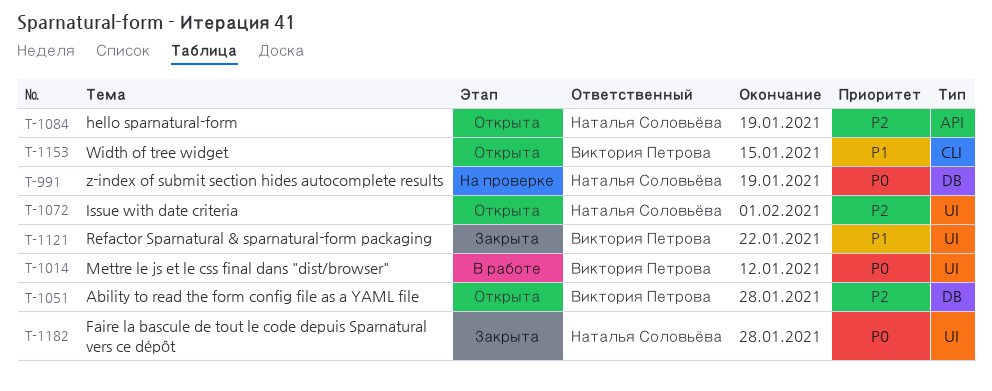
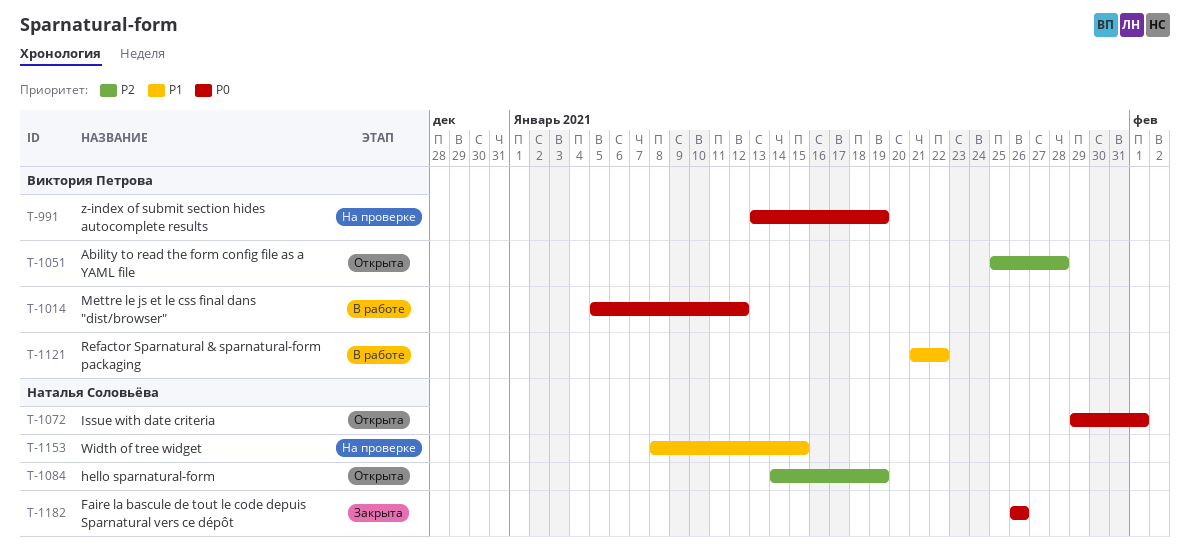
T-991, owner: Наталья Соловьёва -> Виктория Петрова
T-1072, priority: P2 -> P0
T-1121, status: Закрыта -> В работе
T-1153, status: Открыта -> На проверке
T-1153, owner: Виктория Петрова -> Наталья Соловьёва
T-1182, due: Jan 28 -> Jan 26

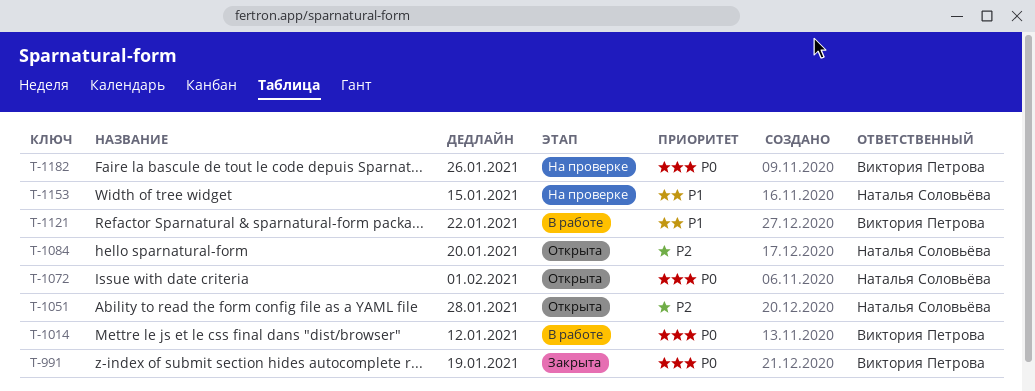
T-991, status: На проверке -> Закрыта
T-1051, owner: Виктория Петрова -> Наталья Соловьёва
T-1084, due: Jan 19 -> Jan 20
T-1182, status: Закрыта -> На проверке
T-1182, owner: Наталья Соловьёва -> Виктория Петрова

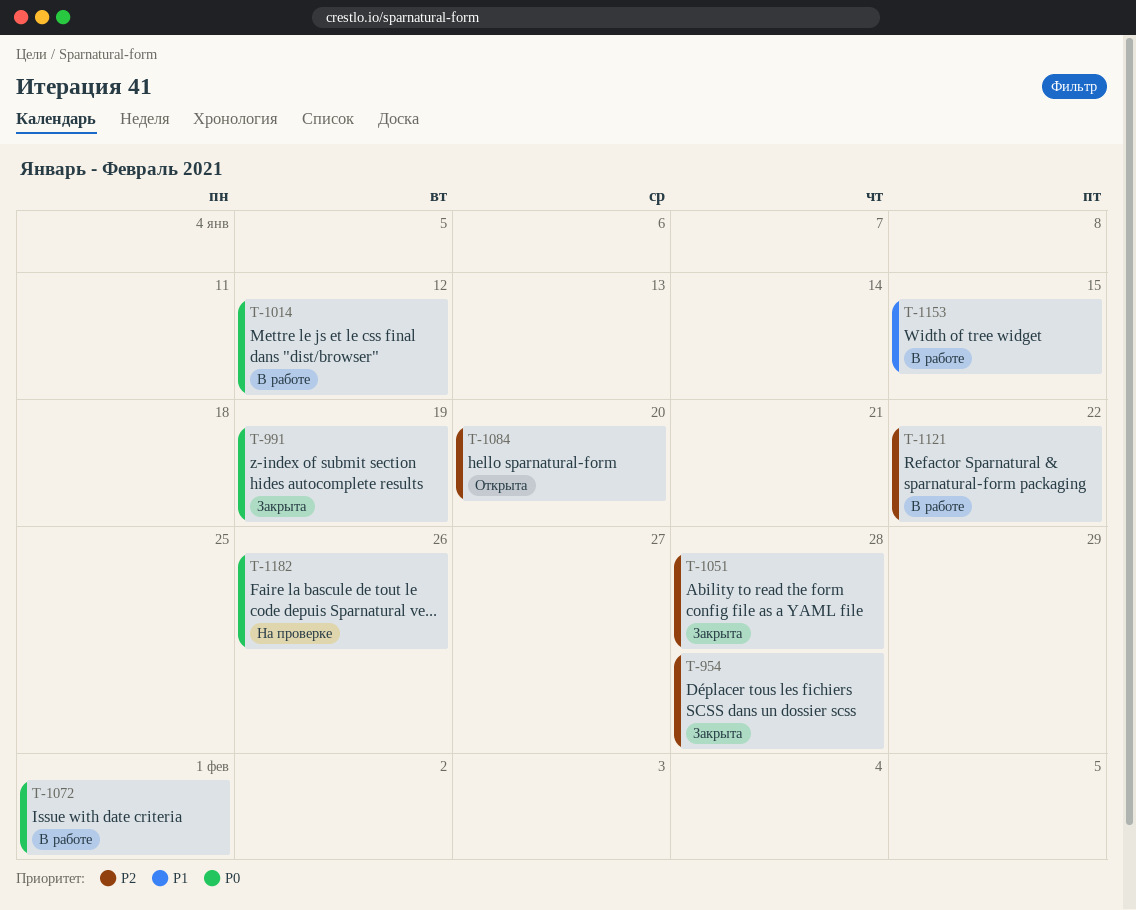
T-954: none -> present
T-1051, status: Открыта -> Закрыта
T-1072, status: Открыта -> В работе
T-1121, priority: P1 -> P2
T-1153, status: На проверке -> В работе

